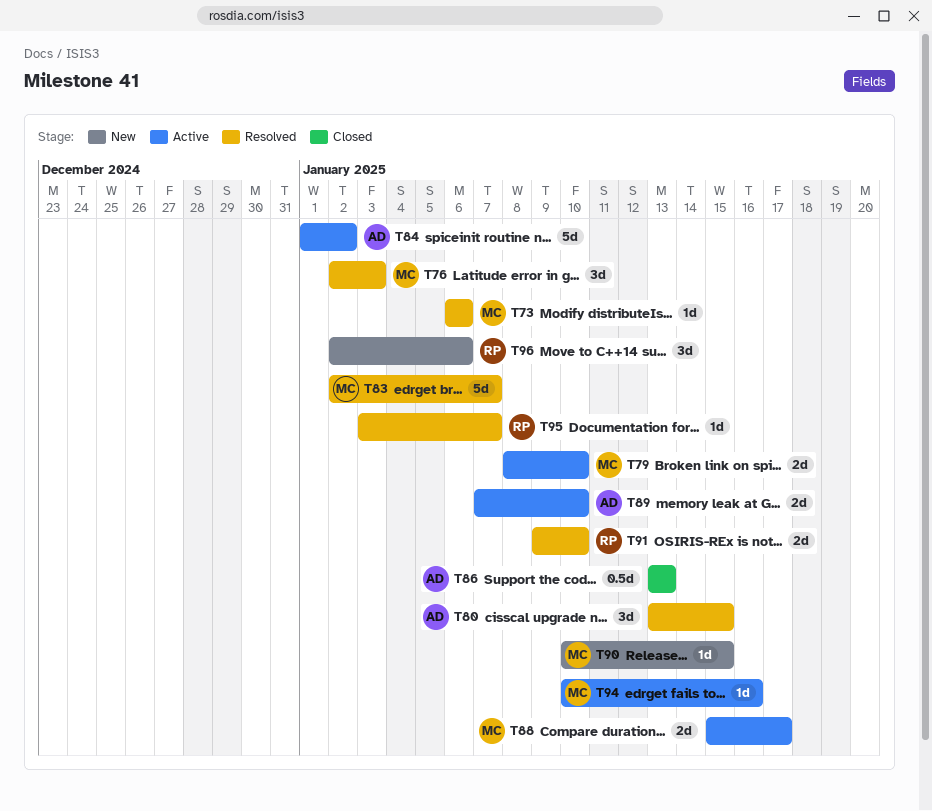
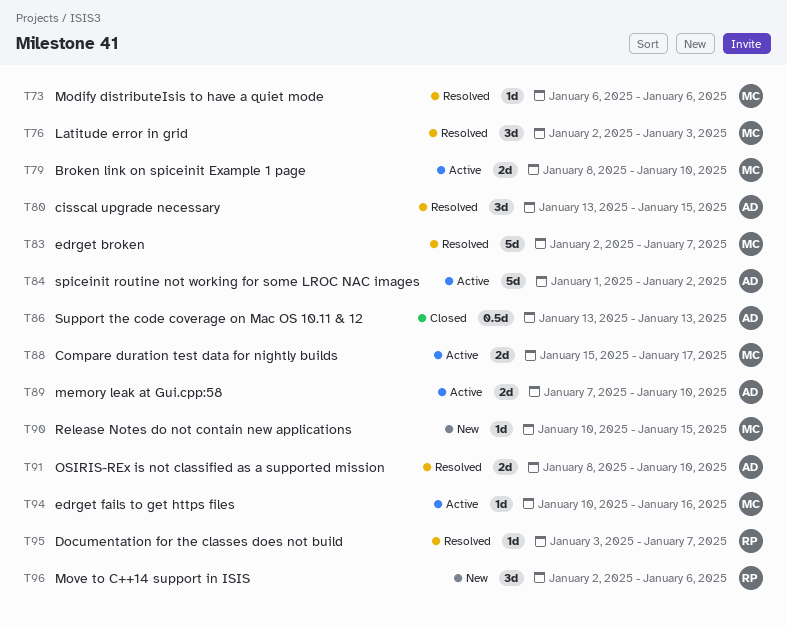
T91, owner: RP -> AD
T91, start: Jan 9 -> Jan 8

